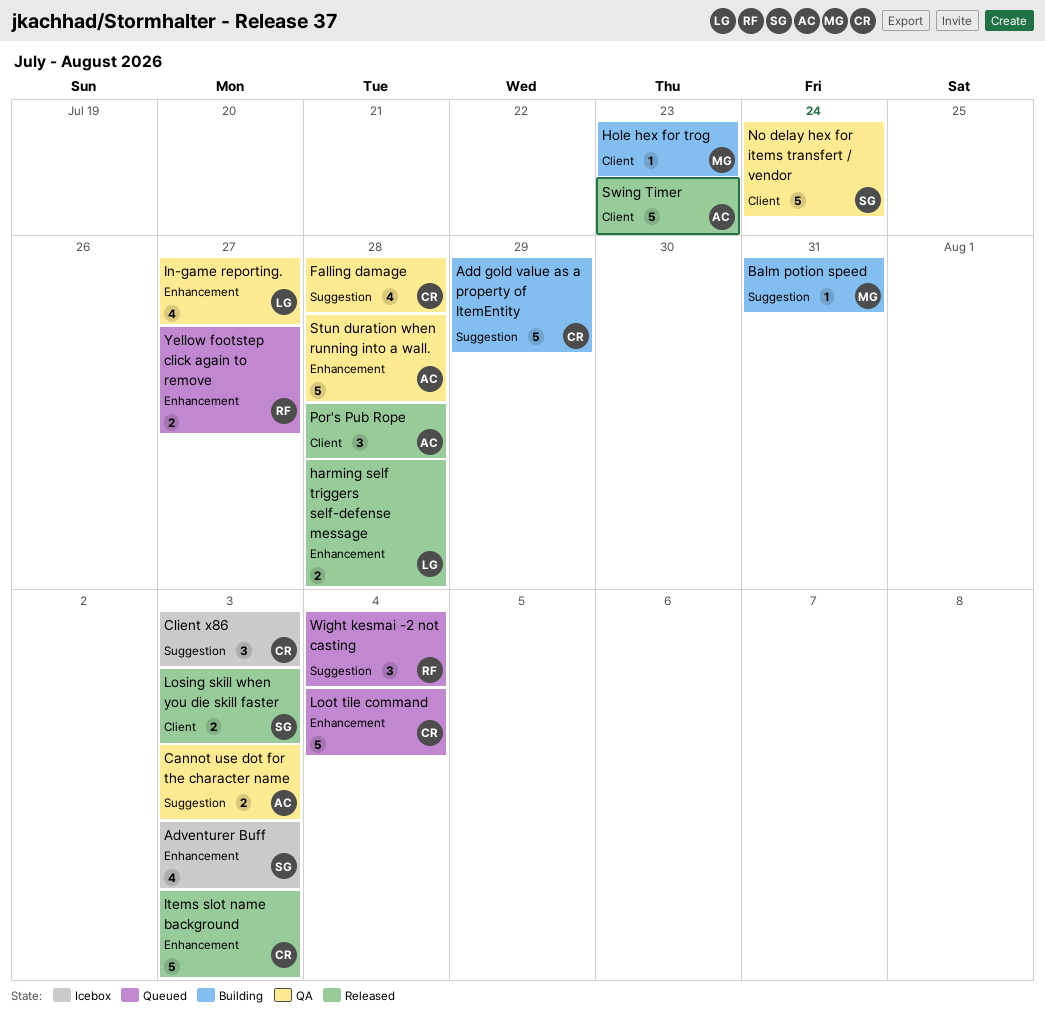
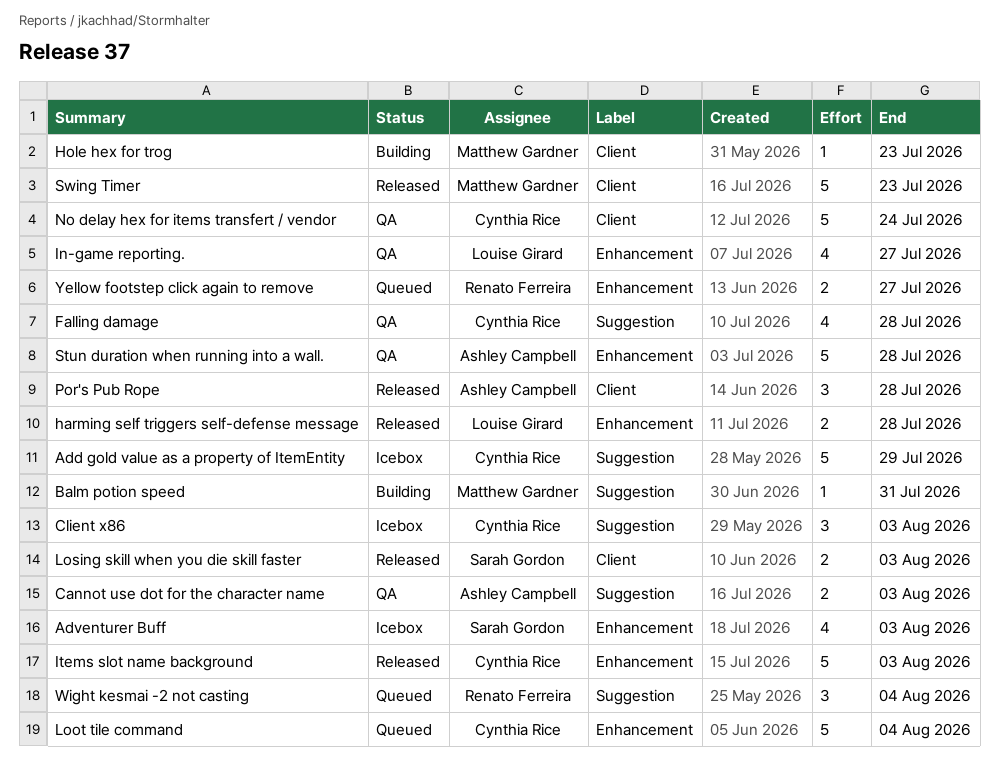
Add gold value as a property of ItemEntity, status: Building -> Icebox
No delay hex for items transfert / vendor, owner: Sarah Gordon -> Cynthia Rice
Swing Timer, owner: Ashley Campbell -> Matthew Gardner

